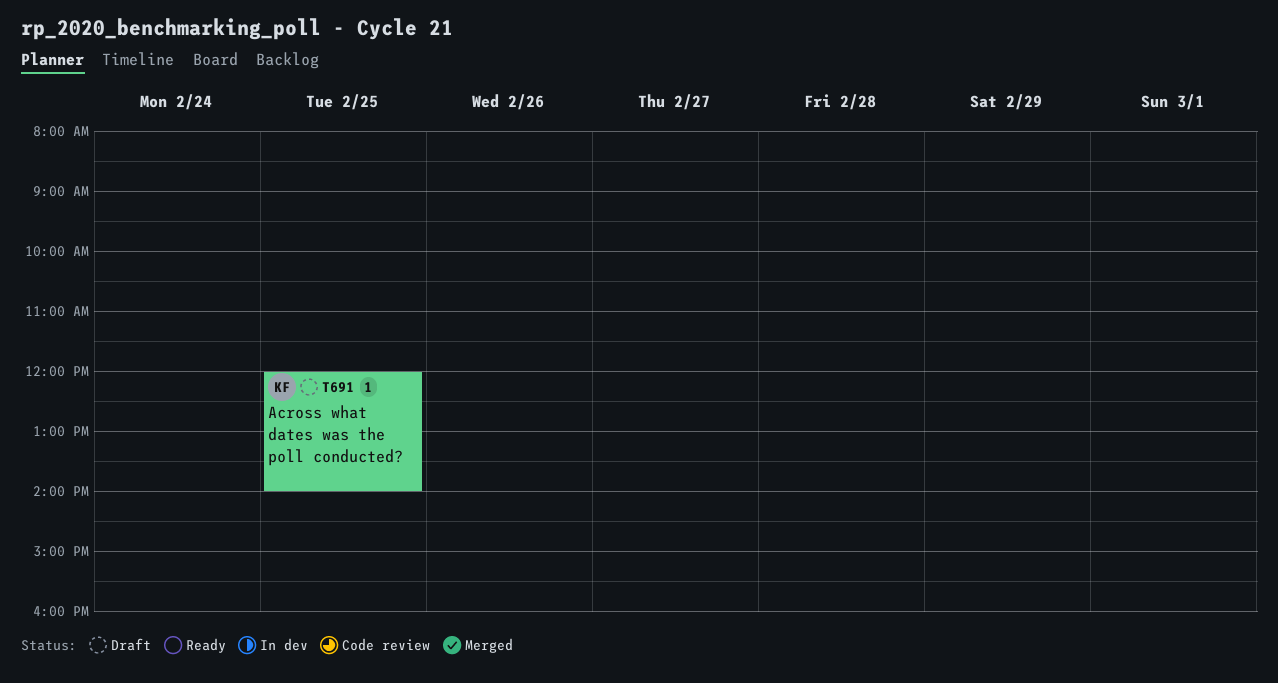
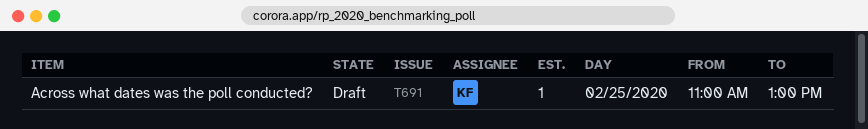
T691, begins: 12:00 -> 11:00
T691, ends: 14:00 -> 13:00

